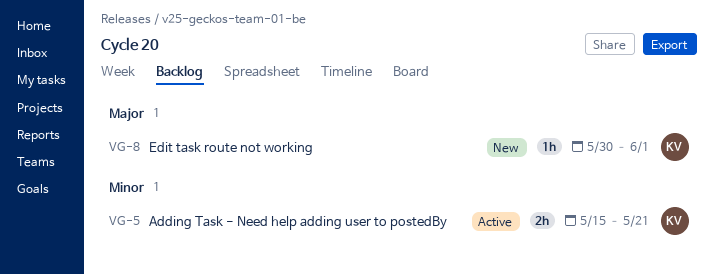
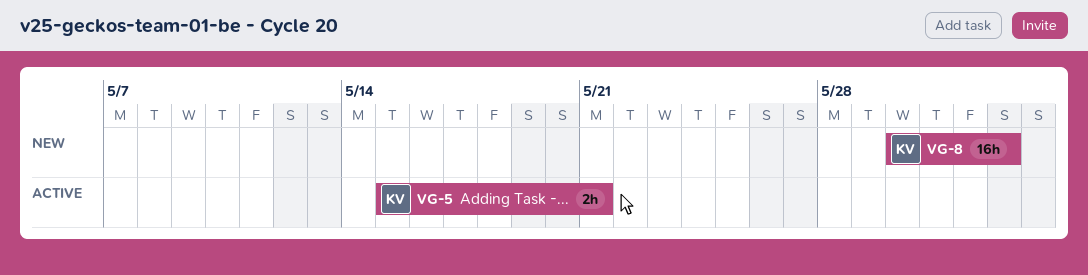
VG-8, estimate: 1h -> 16h
VG-8, due: Jun 1 -> Jun 2

